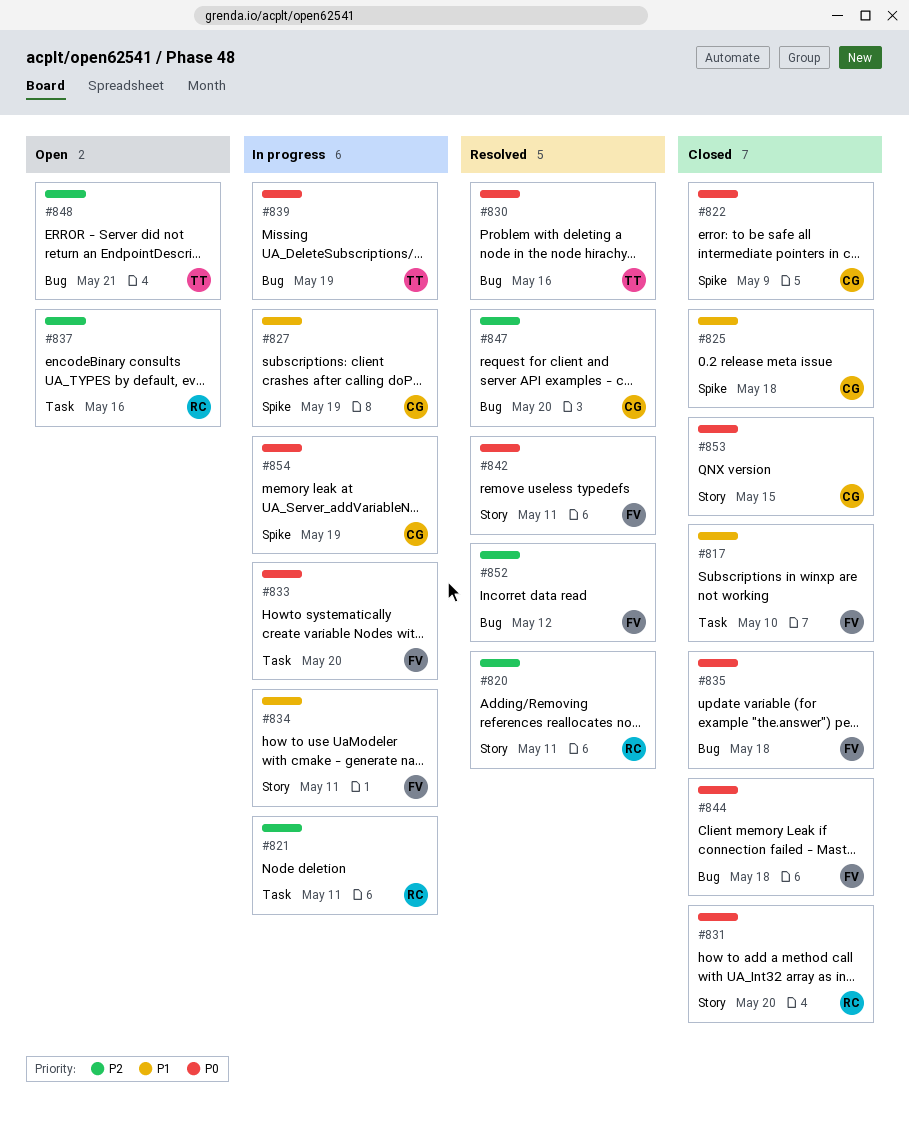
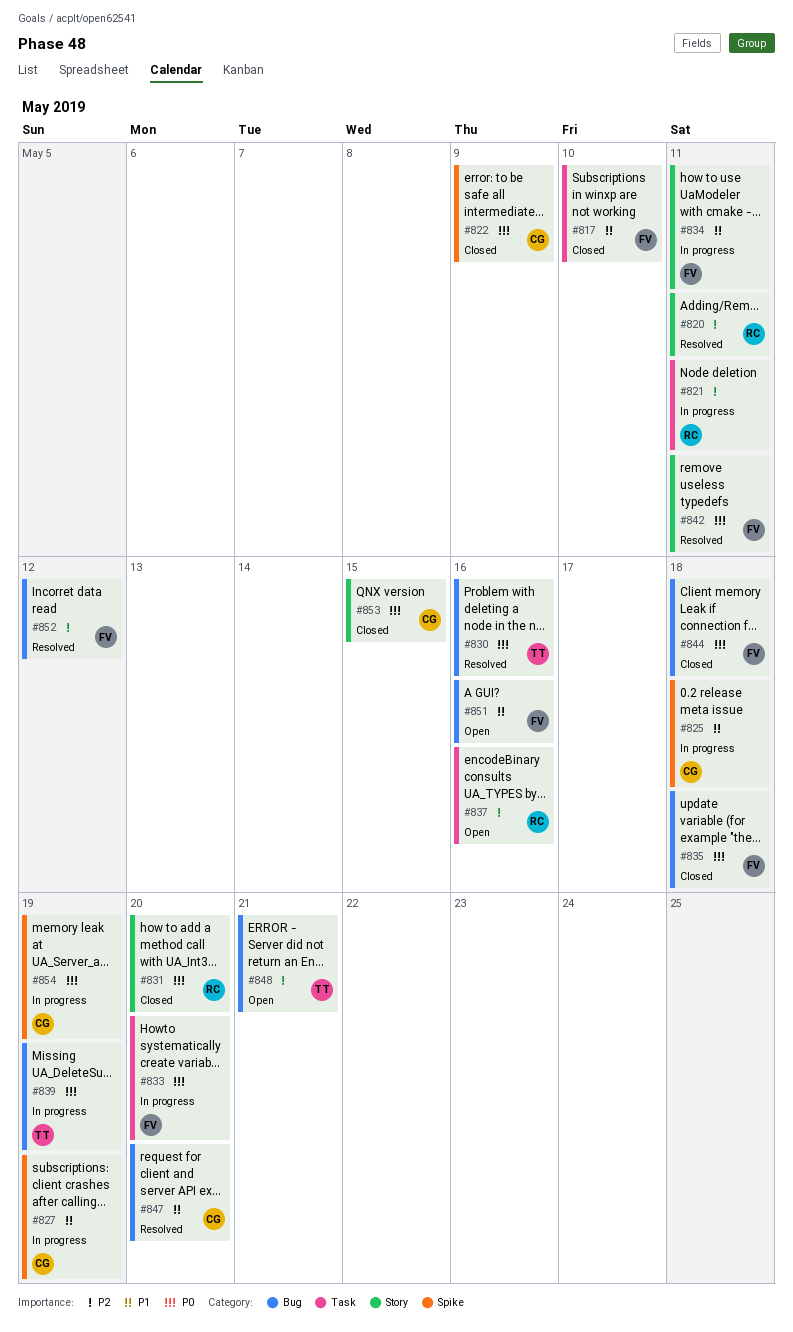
#825, status: Closed -> In progress
#847, priority: P2 -> P1
#851: none -> present

